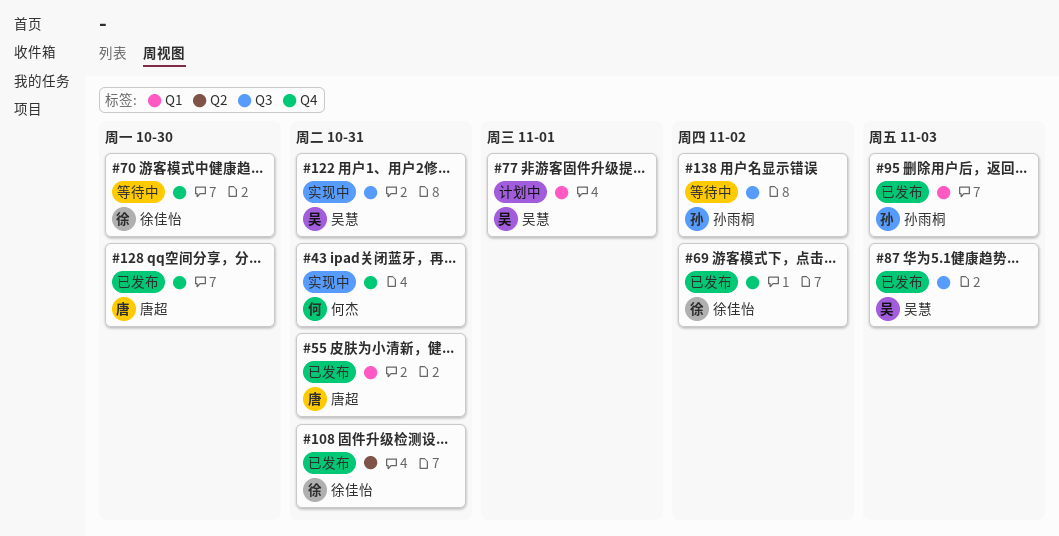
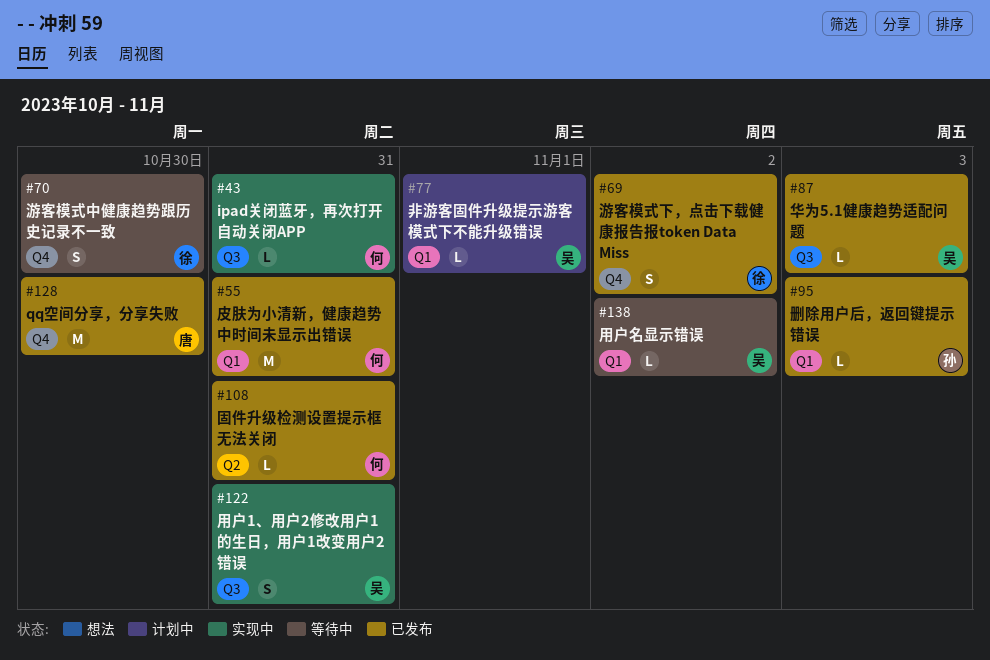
#43, label: Q4 -> Q3
#55, owner: 唐超 -> 何杰
#108, owner: 徐佳怡 -> 何杰
#138, owner: 孙雨桐 -> 吴慧
#138, label: Q3 -> Q1

